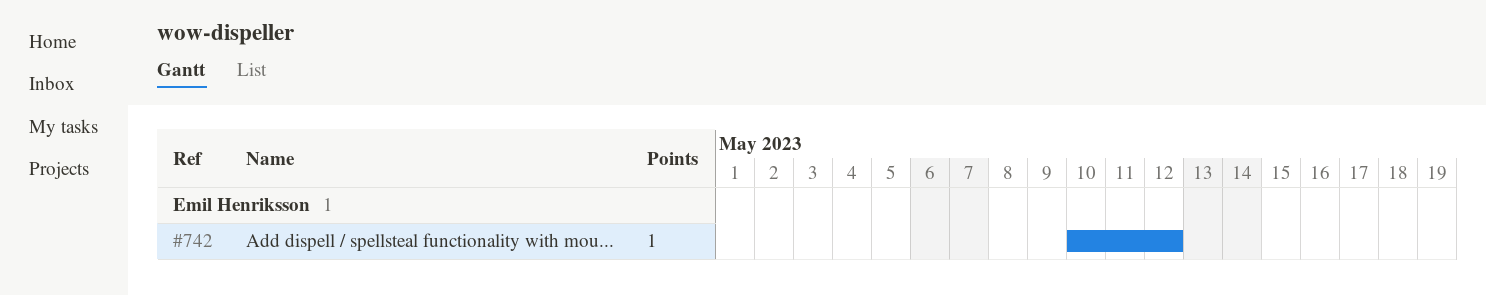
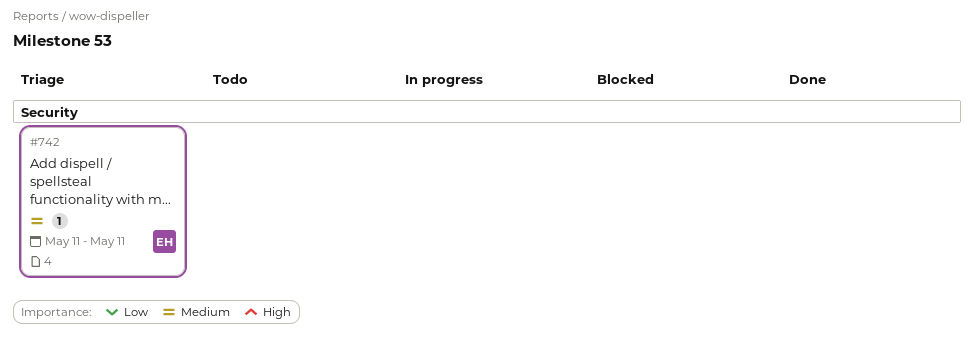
#742, start: May 10 -> May 11
#742, due: May 12 -> May 11

